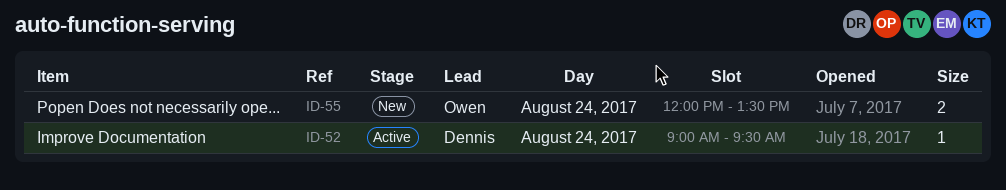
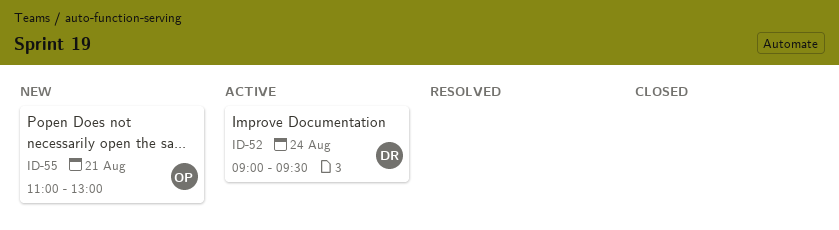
ID-55, day: Aug 24 -> Aug 21
ID-55, begins: 12:00 -> 11:00
ID-55, ends: 13:30 -> 13:00

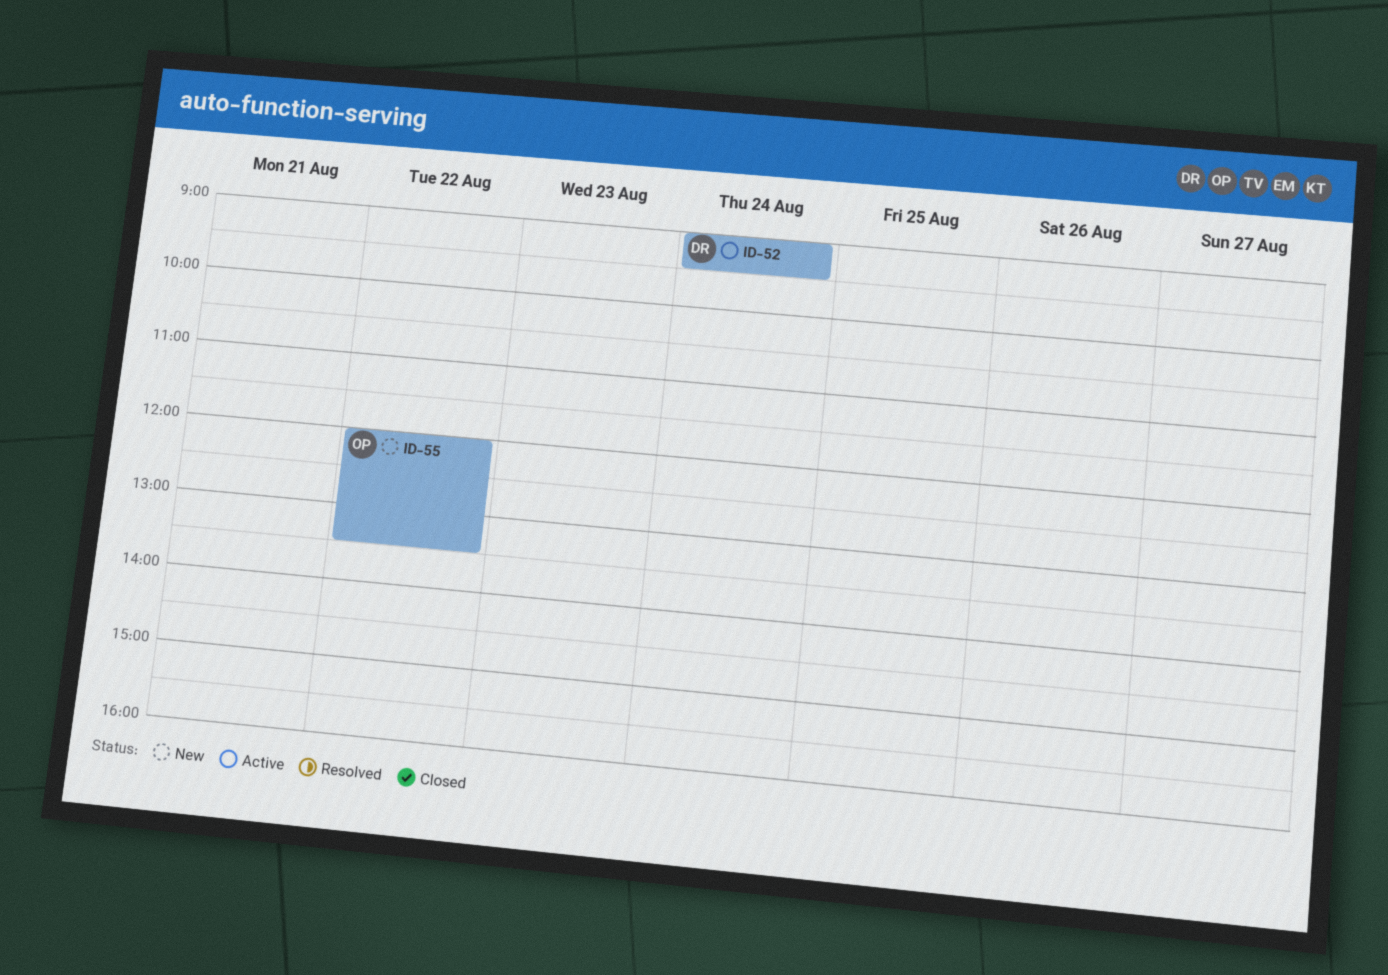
ID-55, day: Aug 21 -> Aug 22
ID-55, begins: 11:00 -> 12:00
ID-55, ends: 13:00 -> 13:30

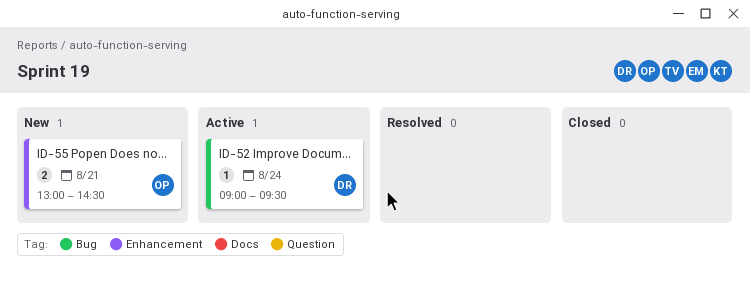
ID-55, day: Aug 22 -> Aug 21
ID-55, begins: 12:00 -> 13:00
ID-55, ends: 13:30 -> 14:30

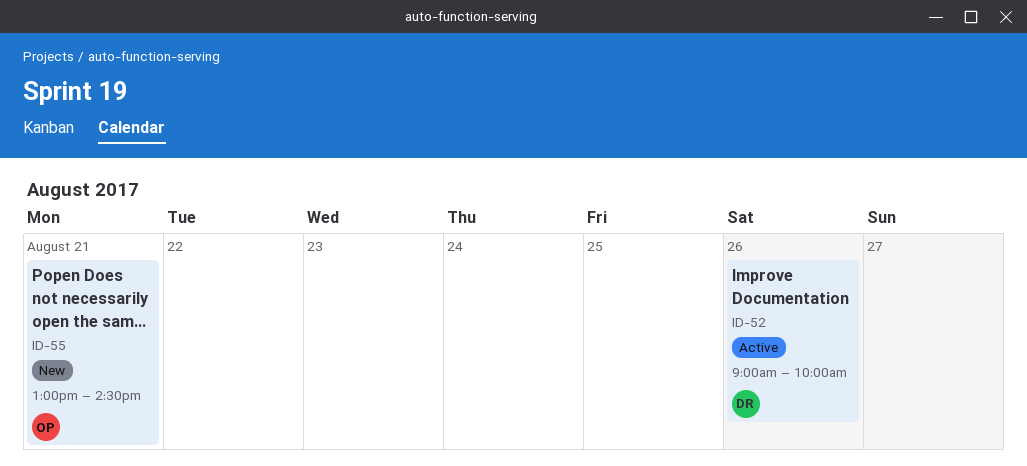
ID-52, day: Aug 24 -> Aug 26
ID-52, ends: 09:30 -> 10:00

